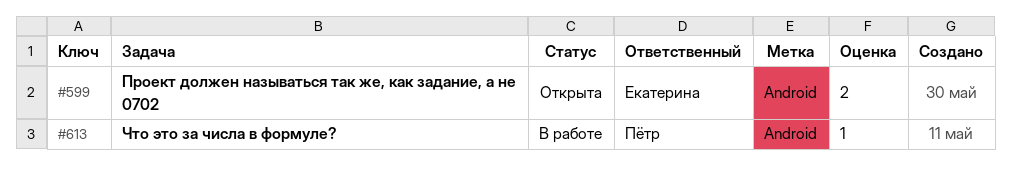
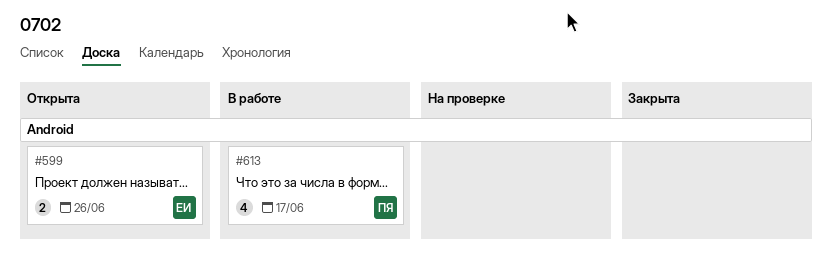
#613, estimate: 1 -> 4

